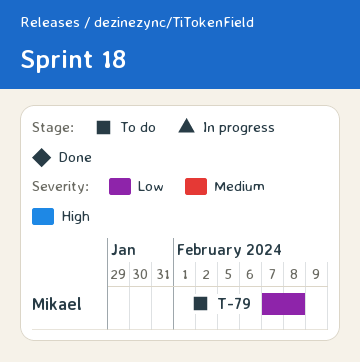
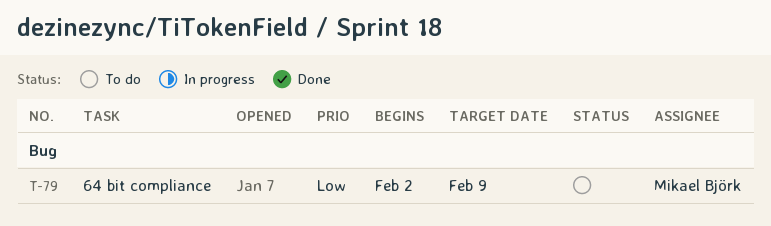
T-79, start: Feb 7 -> Feb 2
T-79, due: Feb 8 -> Feb 9

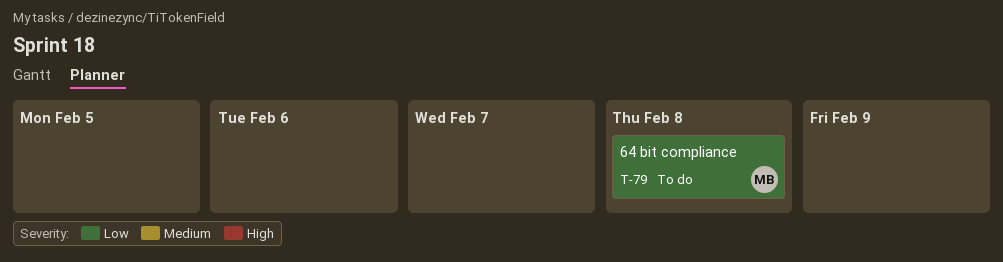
T-79, due: Feb 9 -> Feb 8

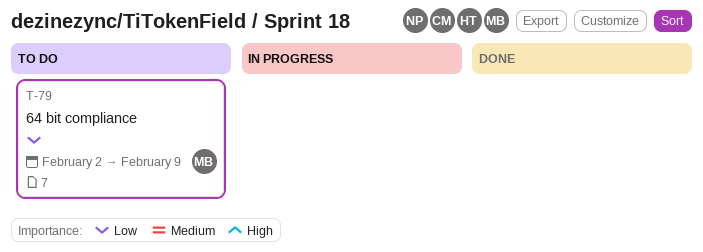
T-79, due: Feb 8 -> Feb 9

